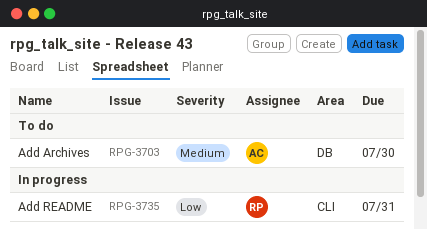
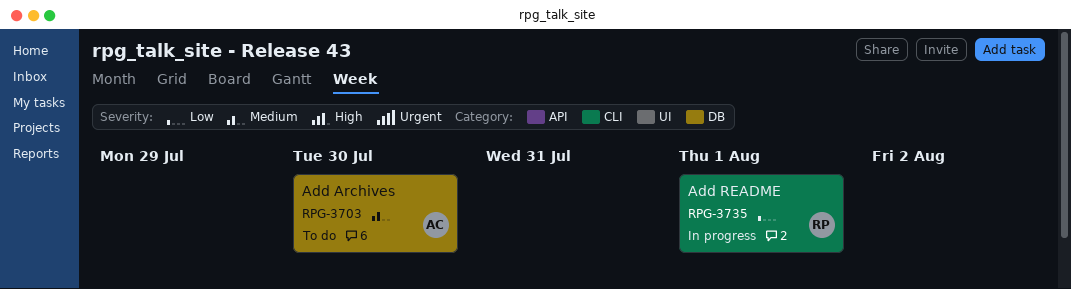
RPG-3735, due: Jul 31 -> Aug 1

